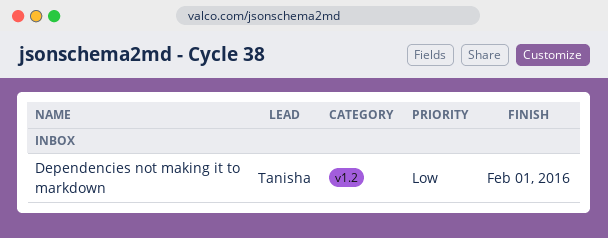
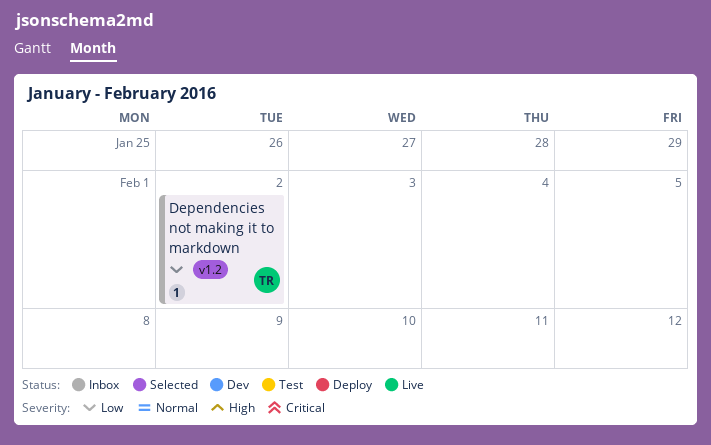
Dependencies not making it to markdown, due: Feb 1 -> Feb 2

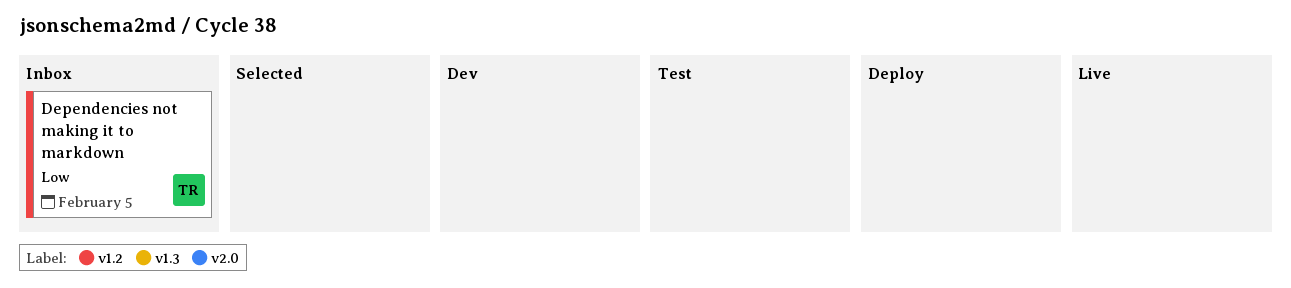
Dependencies not making it to markdown, due: Feb 2 -> Feb 5

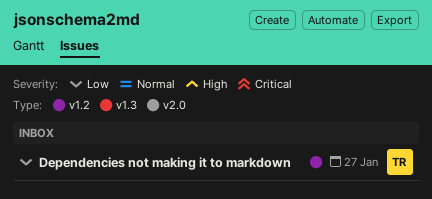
Dependencies not making it to markdown, due: Feb 5 -> Jan 27

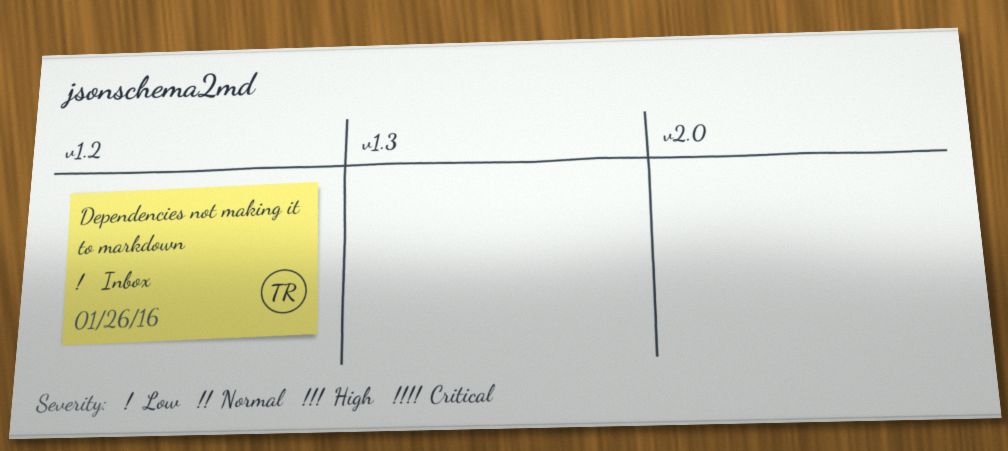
Dependencies not making it to markdown, due: Jan 27 -> Jan 26

